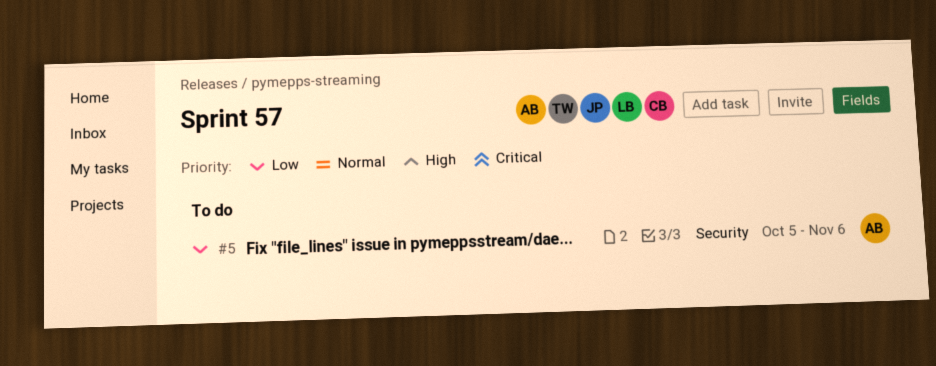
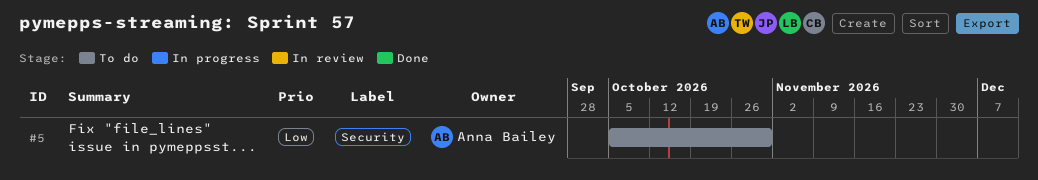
#5, due: Nov 6 -> Oct 30

